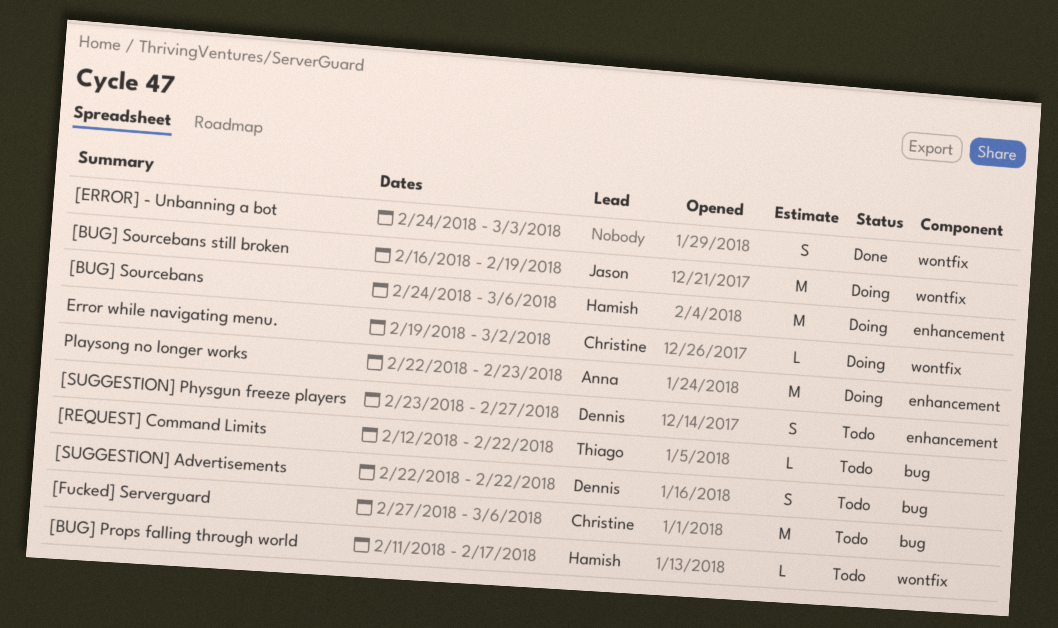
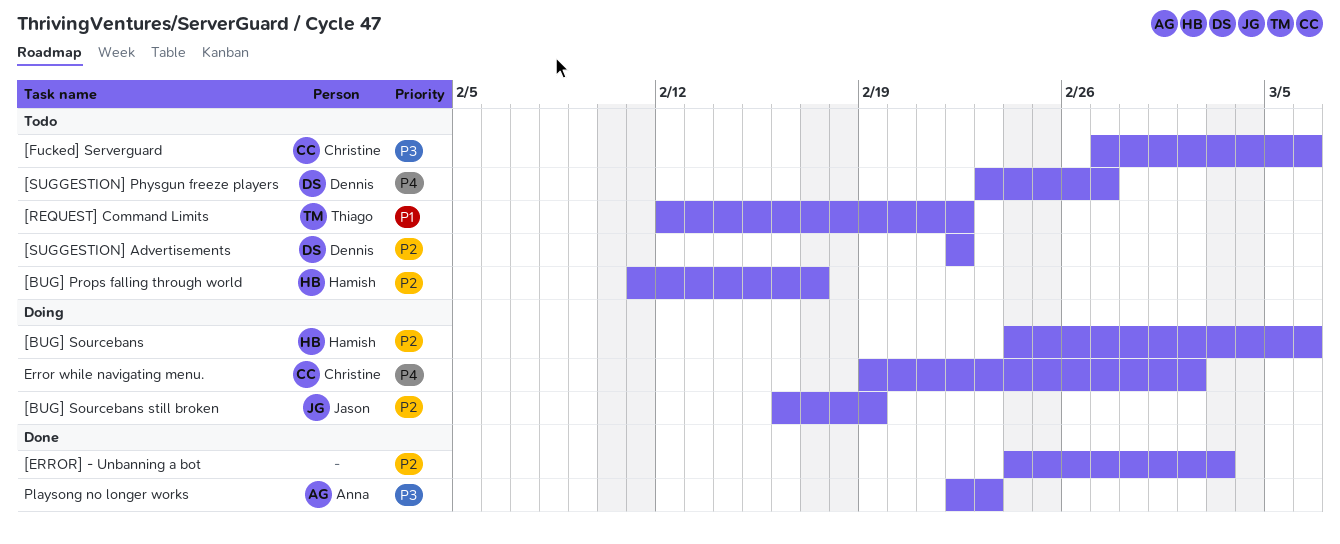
Playsong no longer works, status: Doing -> Done

